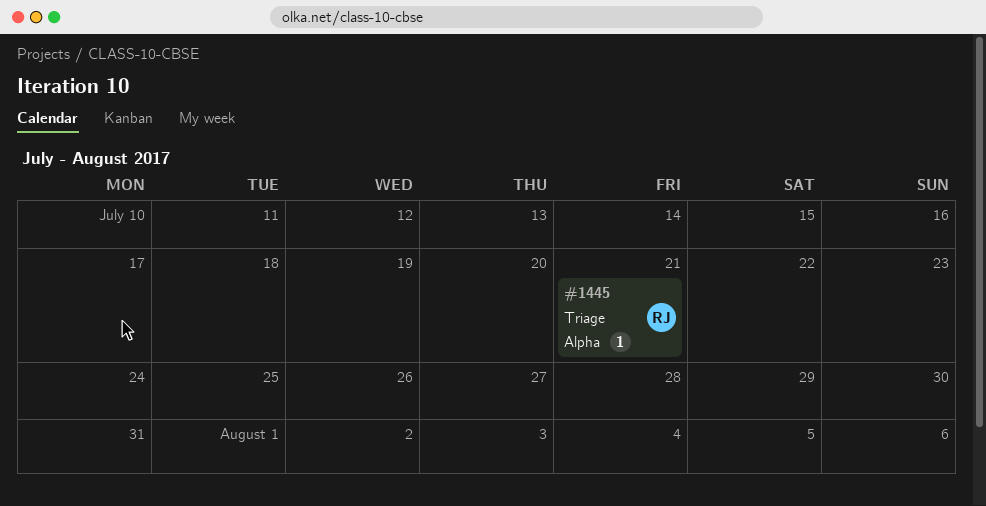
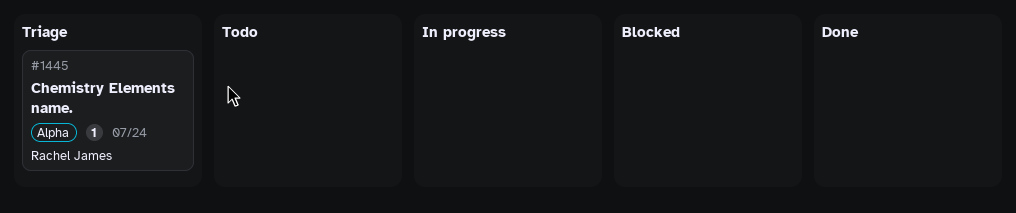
#1445, due: Jul 21 -> Jul 24

